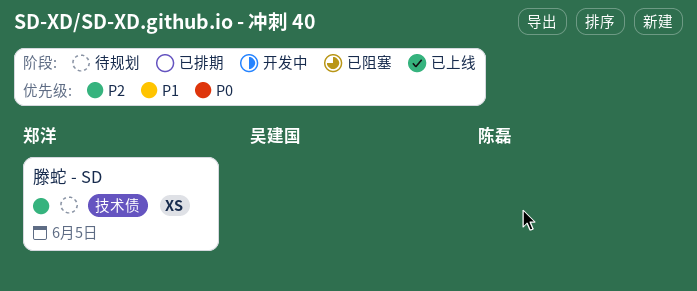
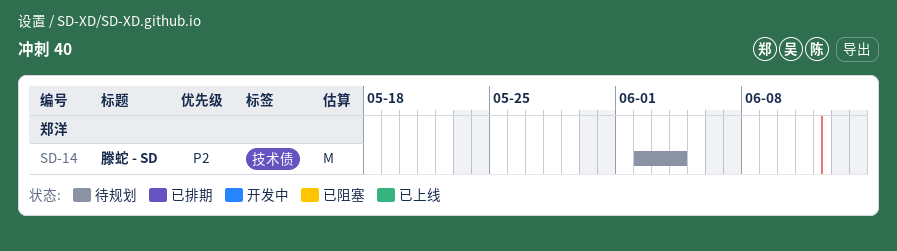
滕蛇 - SD, estimate: XS -> M
滕蛇 - SD, due: Jun 5 -> Jun 4

